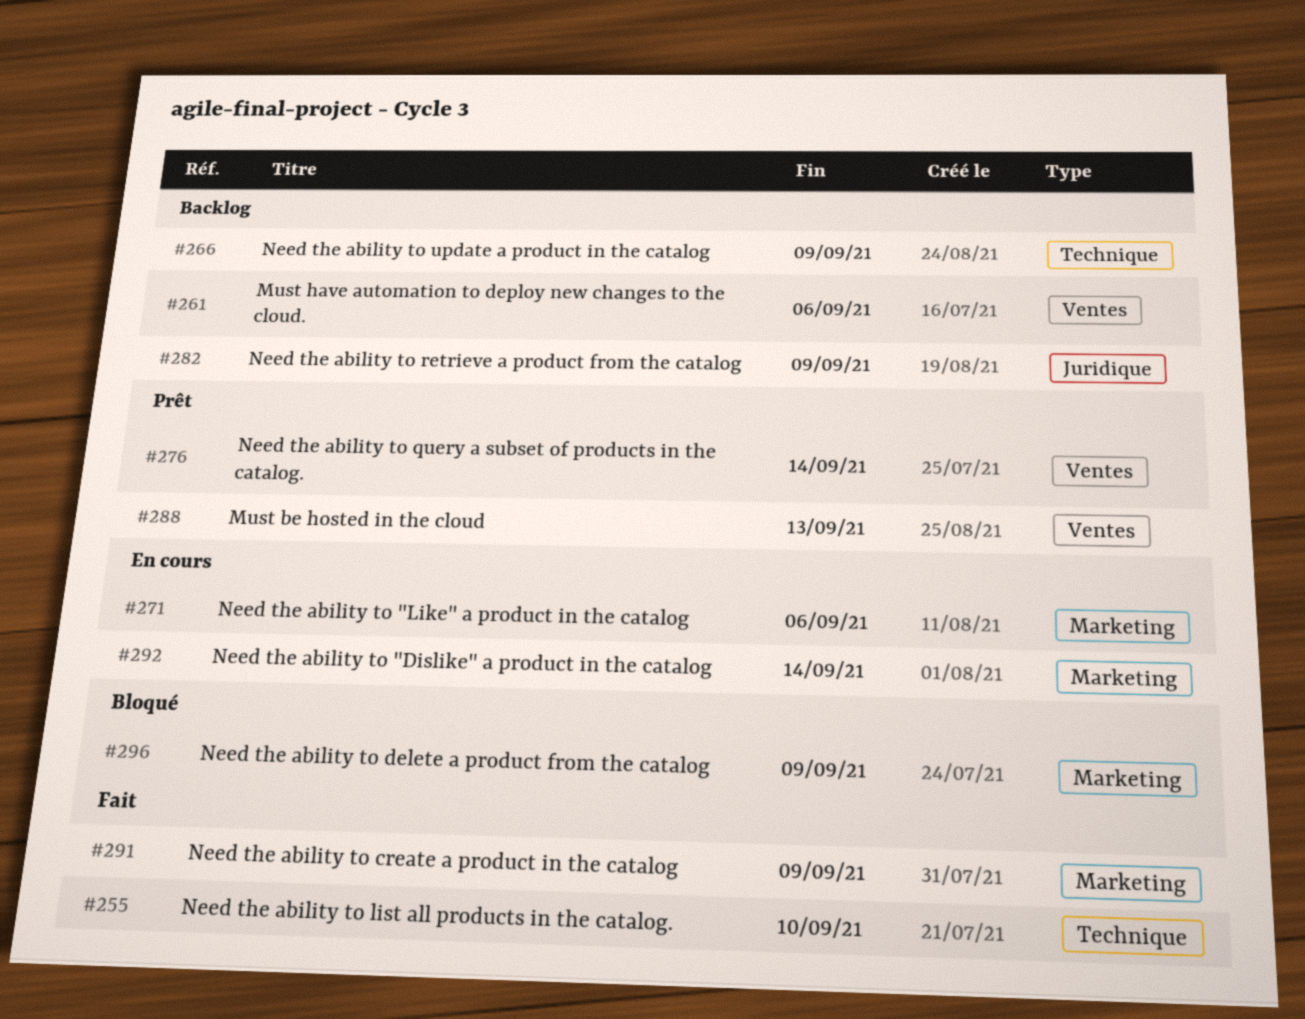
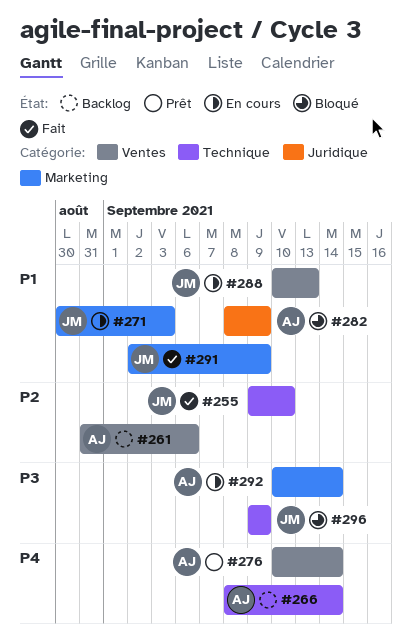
#266, due: Sep 9 -> Sep 14
#271, due: Sep 6 -> Sep 3
#282, status: Backlog -> Bloqué
#288, status: Prêt -> En cours
#296, label: Marketing -> Technique

